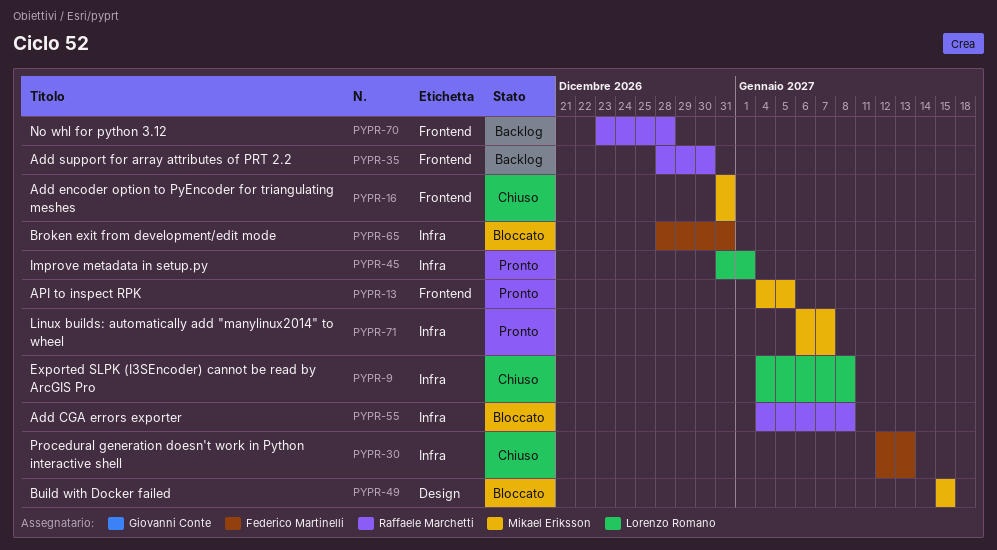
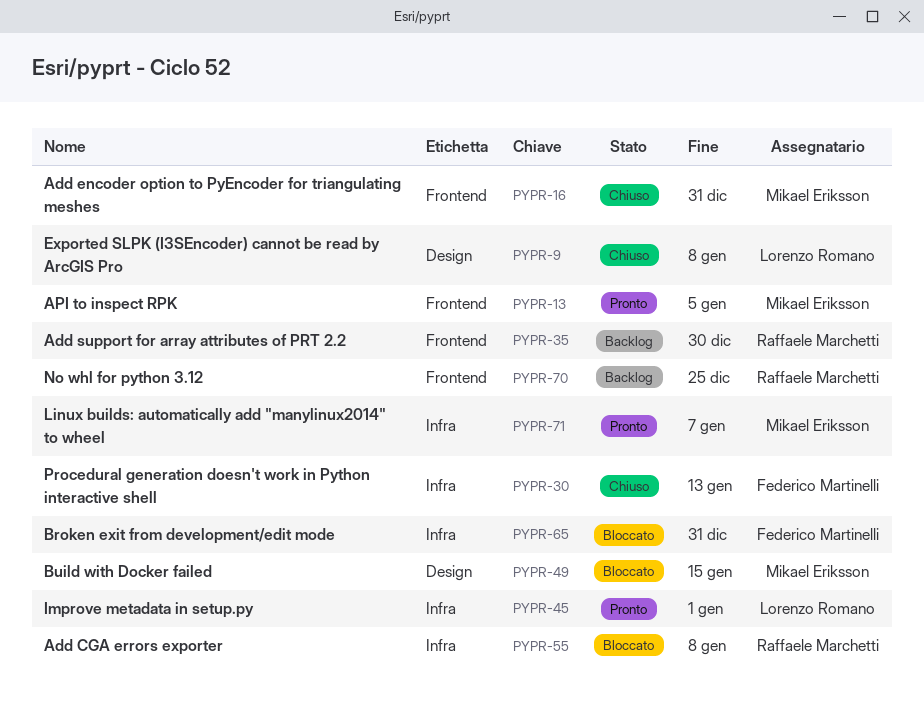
PYPR-9, label: Infra -> Design
PYPR-70, due: Dec 28 -> Dec 25

